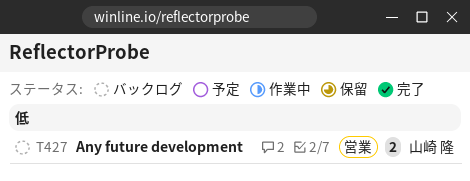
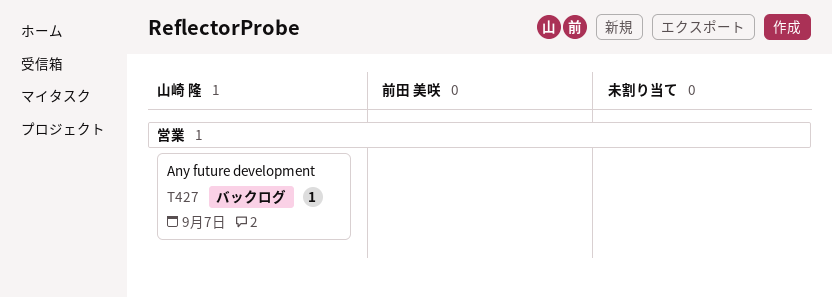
T427, estimate: 2 -> 1

